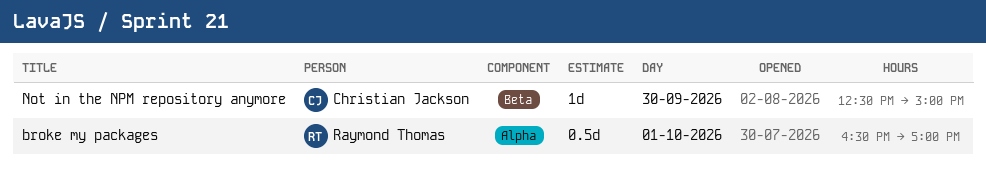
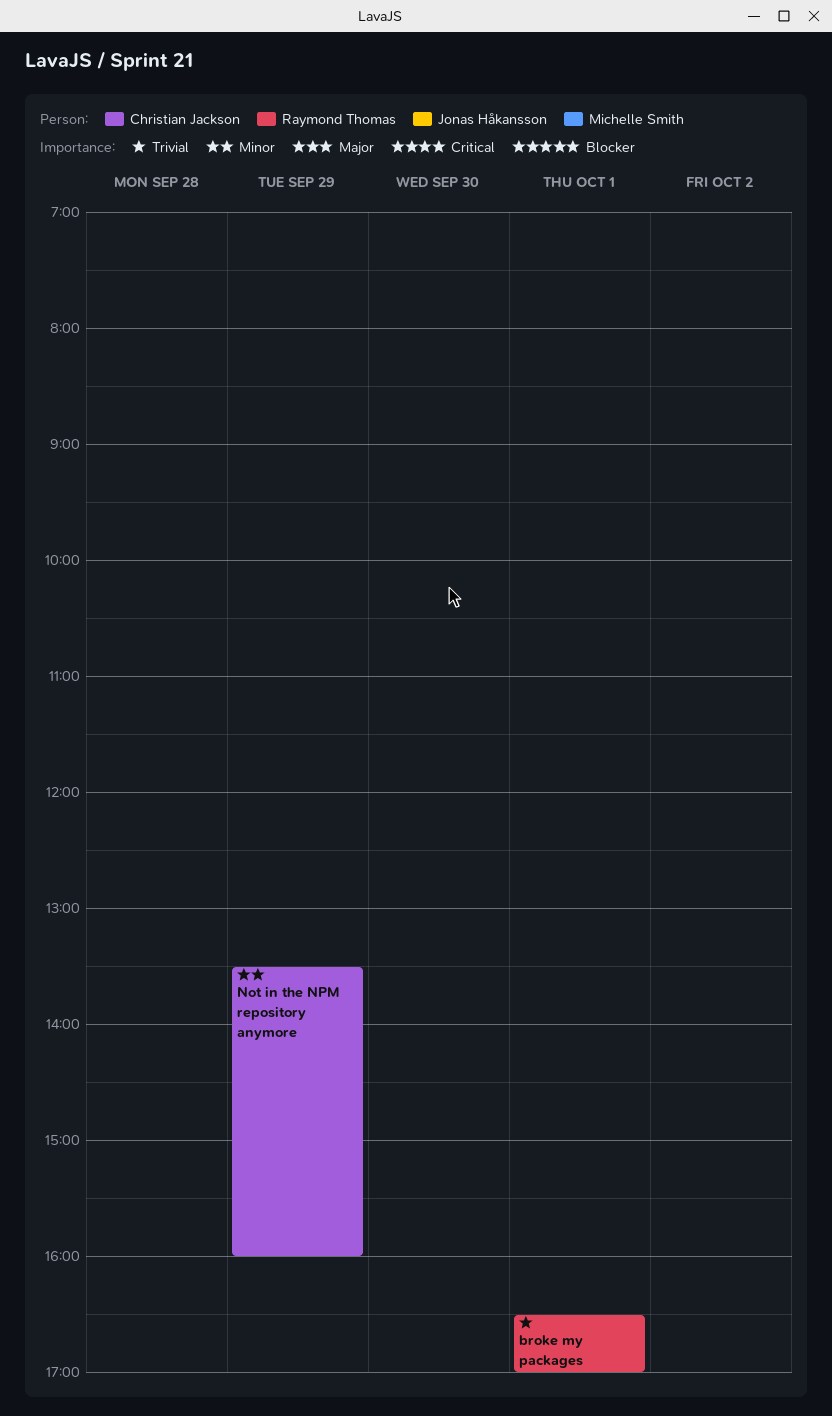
Not in the NPM repository anymore, day: Sep 30 -> Sep 29
Not in the NPM repository anymore, begins: 12:30 -> 13:30
Not in the NPM repository anymore, ends: 15:00 -> 16:00

